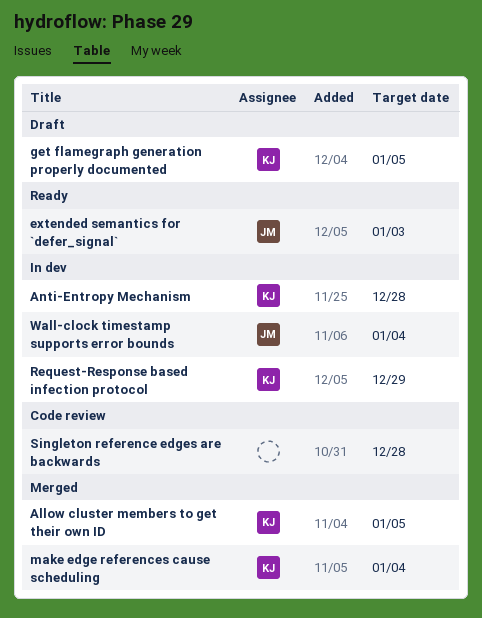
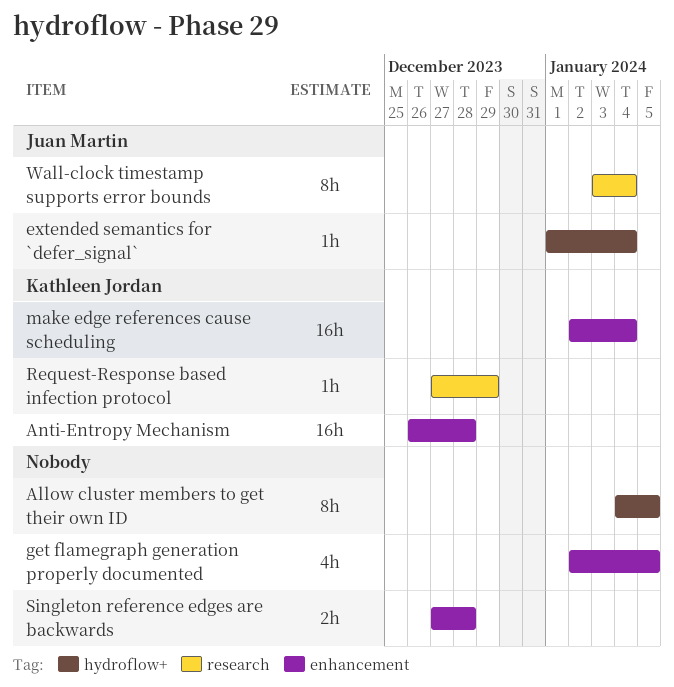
Allow cluster members to get their own ID, owner: Kathleen Jordan -> none
extended semantics for `defer_signal`, due: Jan 3 -> Jan 4
get flamegraph generation properly documented, owner: Kathleen Jordan -> none

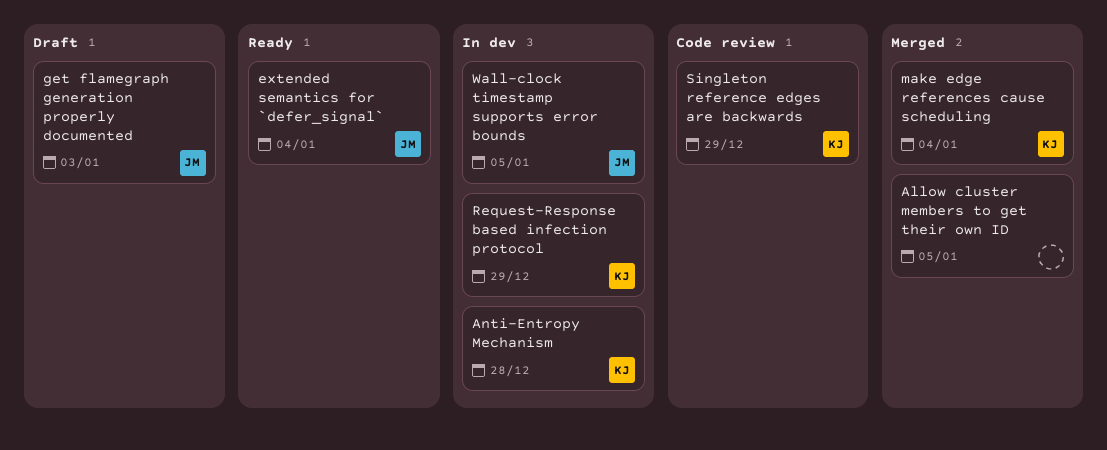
get flamegraph generation properly documented, owner: none -> Juan Martin
get flamegraph generation properly documented, due: Jan 5 -> Jan 3
Singleton reference edges are backwards, owner: none -> Kathleen Jordan
Singleton reference edges are backwards, due: Dec 28 -> Dec 29
Wall-clock timestamp supports error bounds, due: Jan 4 -> Jan 5

